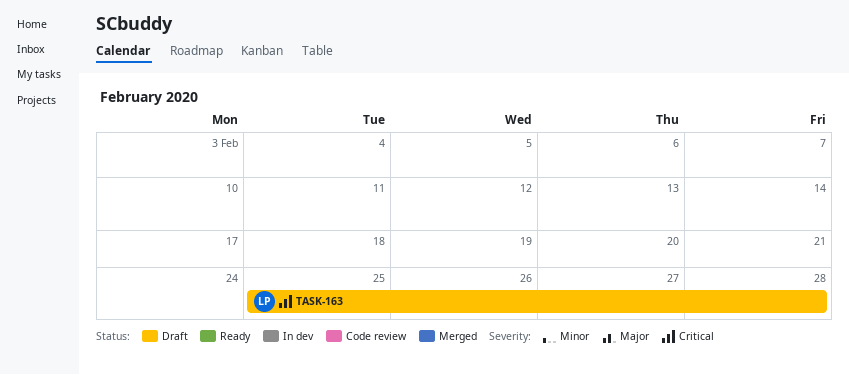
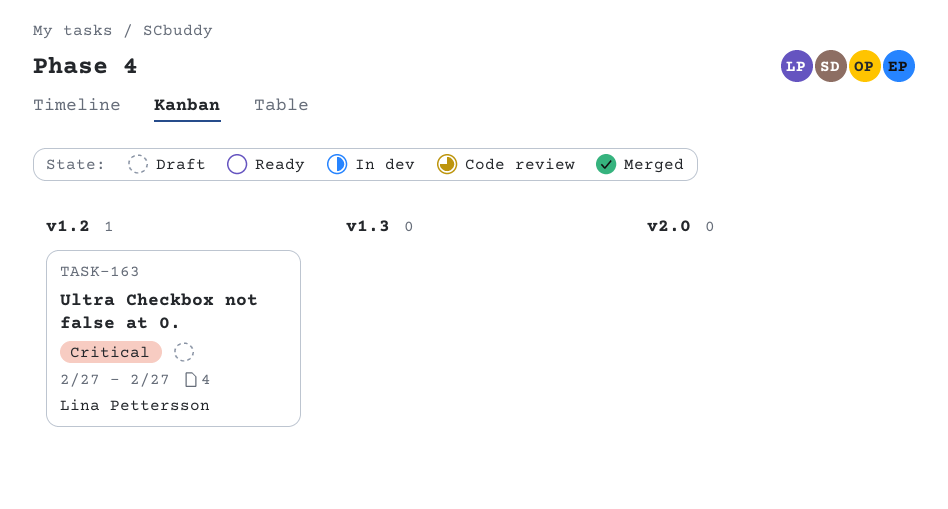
TASK-163, start: Feb 25 -> Feb 27
TASK-163, due: Feb 28 -> Feb 27

